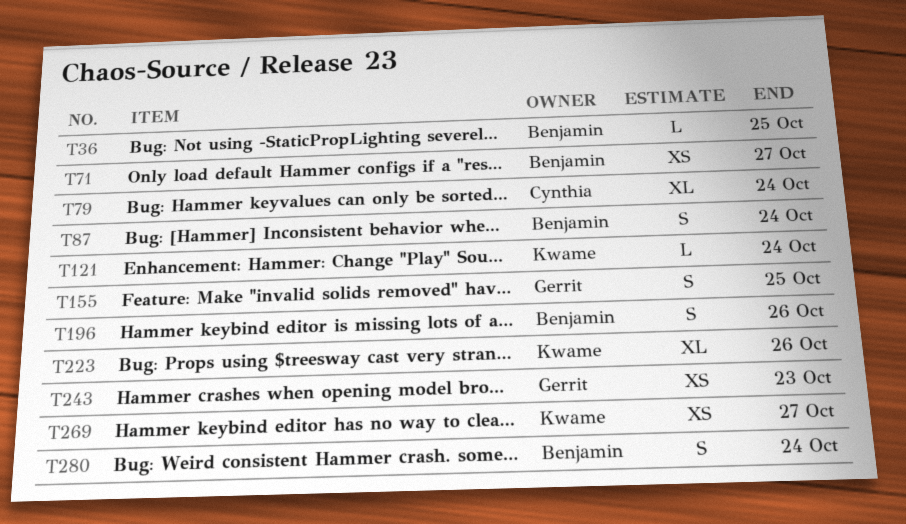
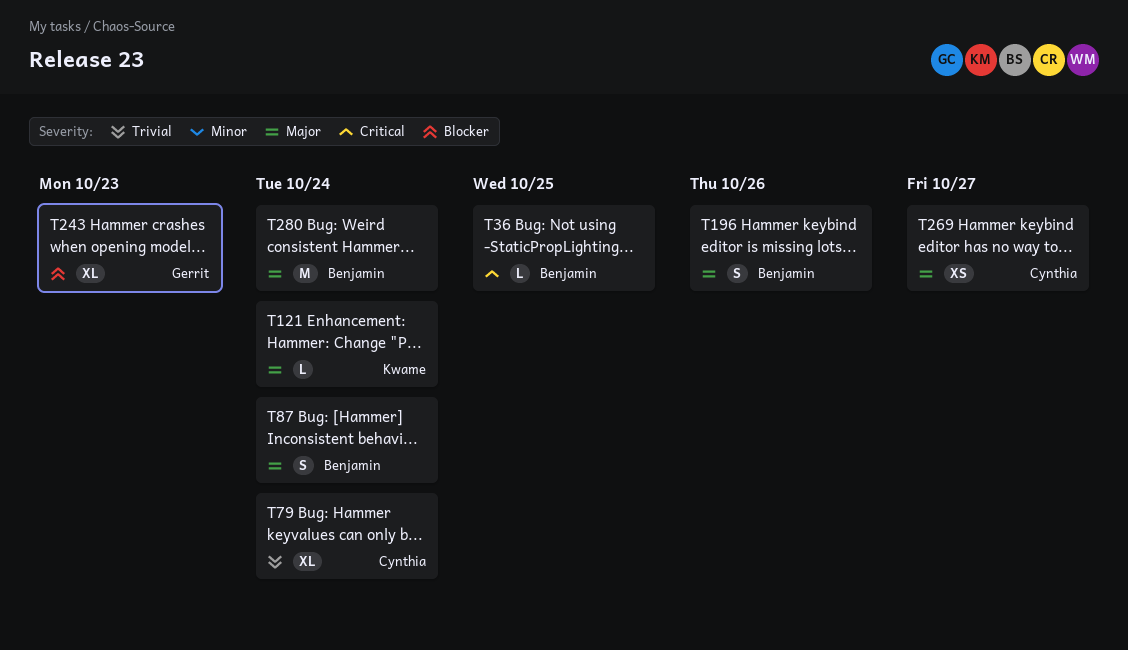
T71: present -> none
T155: present -> none
T223: present -> none
T243, estimate: XS -> XL
T269, owner: Kwame -> Cynthia
T280, estimate: S -> M

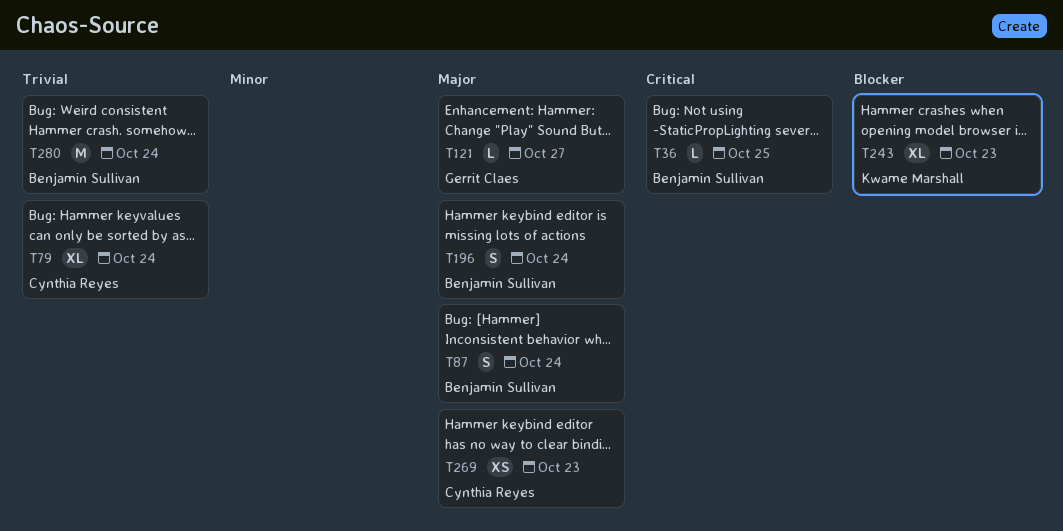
T121, owner: Kwame Marshall -> Gerrit Claes
T121, due: Oct 24 -> Oct 27
T196, due: Oct 26 -> Oct 24
T243, owner: Gerrit Claes -> Kwame Marshall
T269, due: Oct 27 -> Oct 23
T280, priority: Major -> Trivial

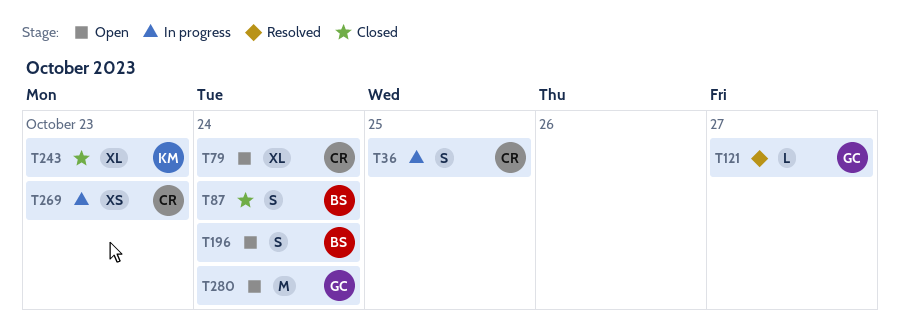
T36, owner: Benjamin Sullivan -> Cynthia Reyes
T36, estimate: L -> S
T280, owner: Benjamin Sullivan -> Gerrit Claes

